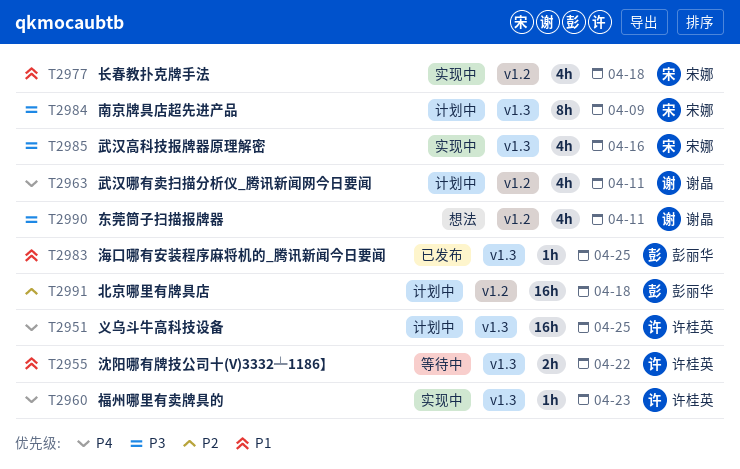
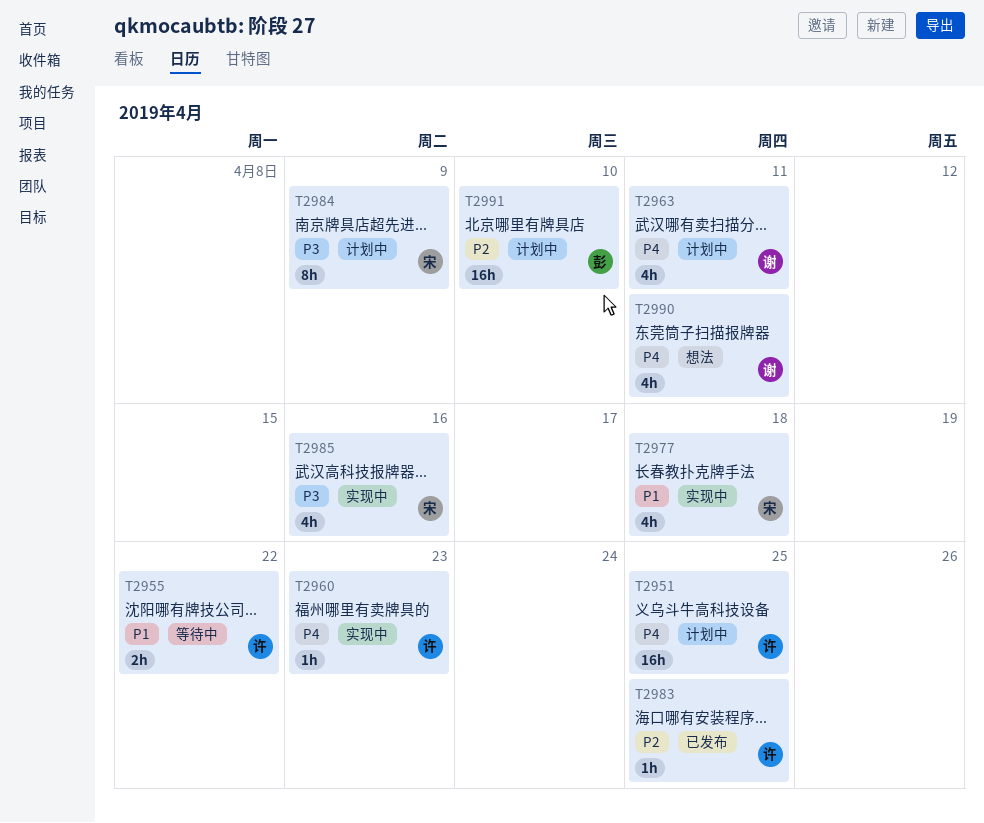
T2983, owner: 彭丽华 -> 许桂英
T2983, priority: P1 -> P2
T2990, priority: P3 -> P4
T2991, due: Apr 18 -> Apr 10

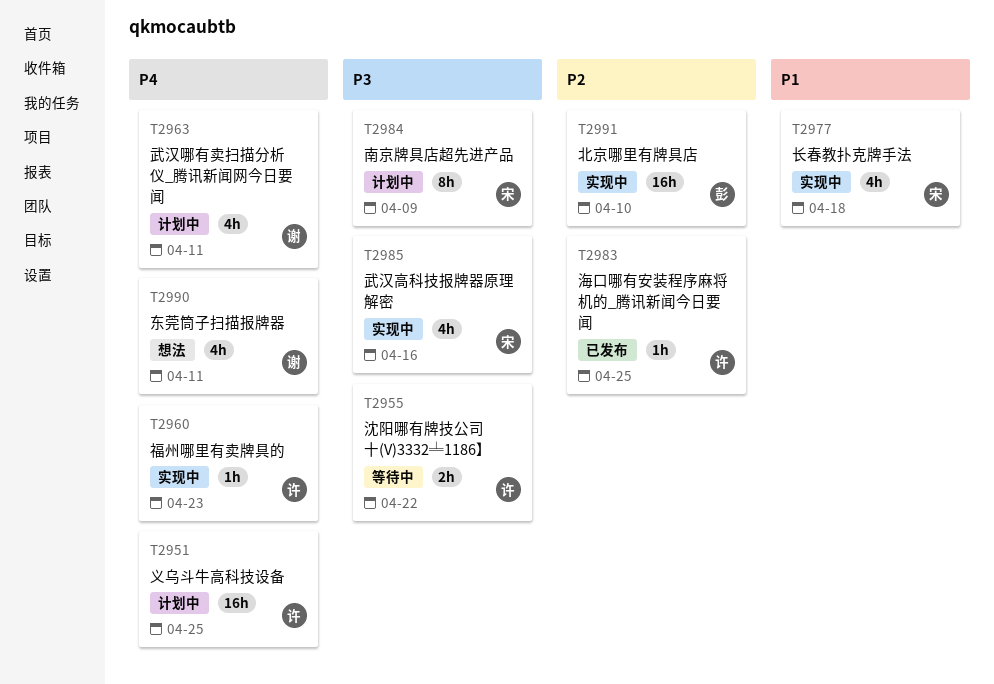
T2955, priority: P1 -> P3
T2991, status: 计划中 -> 实现中

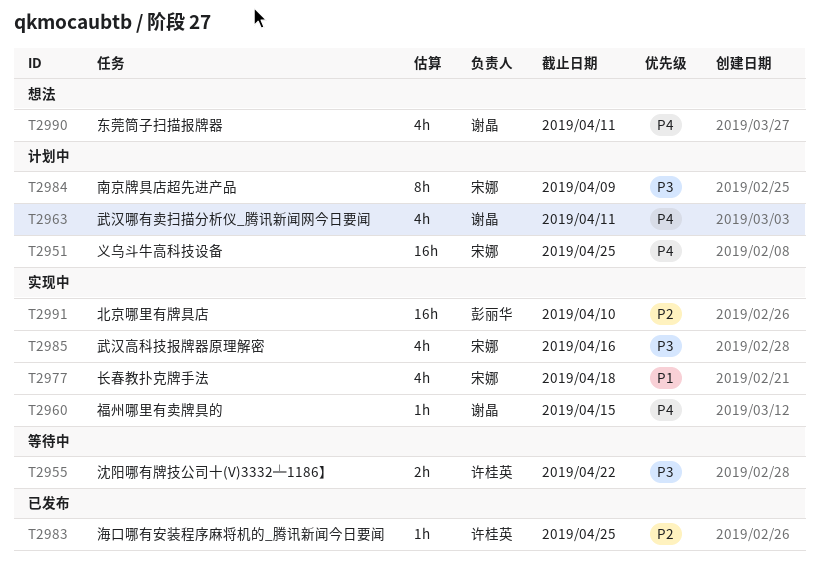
T2951, owner: 许桂英 -> 宋娜
T2960, owner: 许桂英 -> 谢晶
T2960, due: Apr 23 -> Apr 15

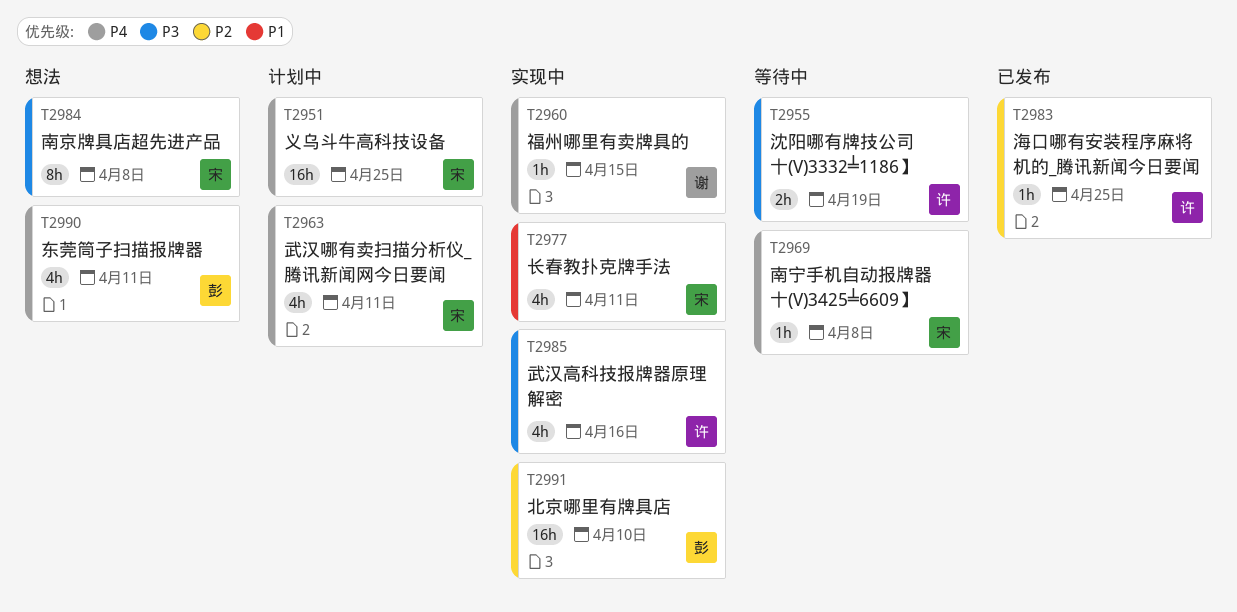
T2955, due: Apr 22 -> Apr 19
T2963, owner: 谢晶 -> 宋娜
T2969: none -> present
T2977, due: Apr 18 -> Apr 11
T2984, status: 计划中 -> 想法
T2984, due: Apr 9 -> Apr 8
T2985, owner: 宋娜 -> 许桂英
T2990, owner: 谢晶 -> 彭丽华

